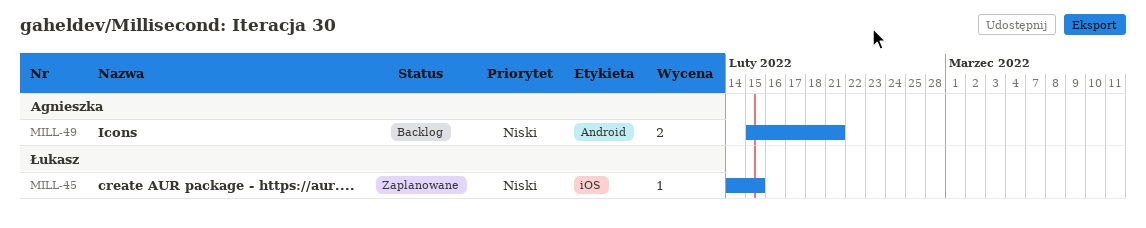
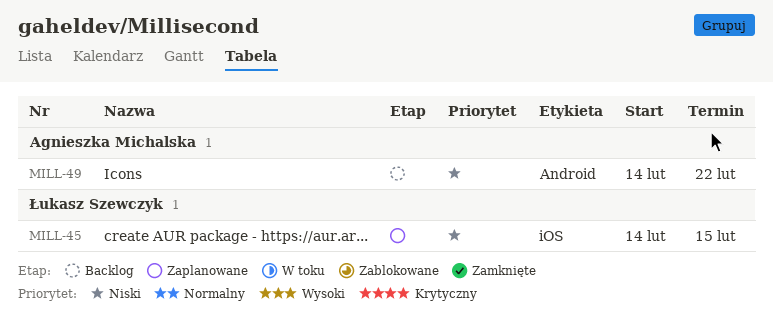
MILL-49, start: Feb 15 -> Feb 14
MILL-49, due: Feb 21 -> Feb 22

